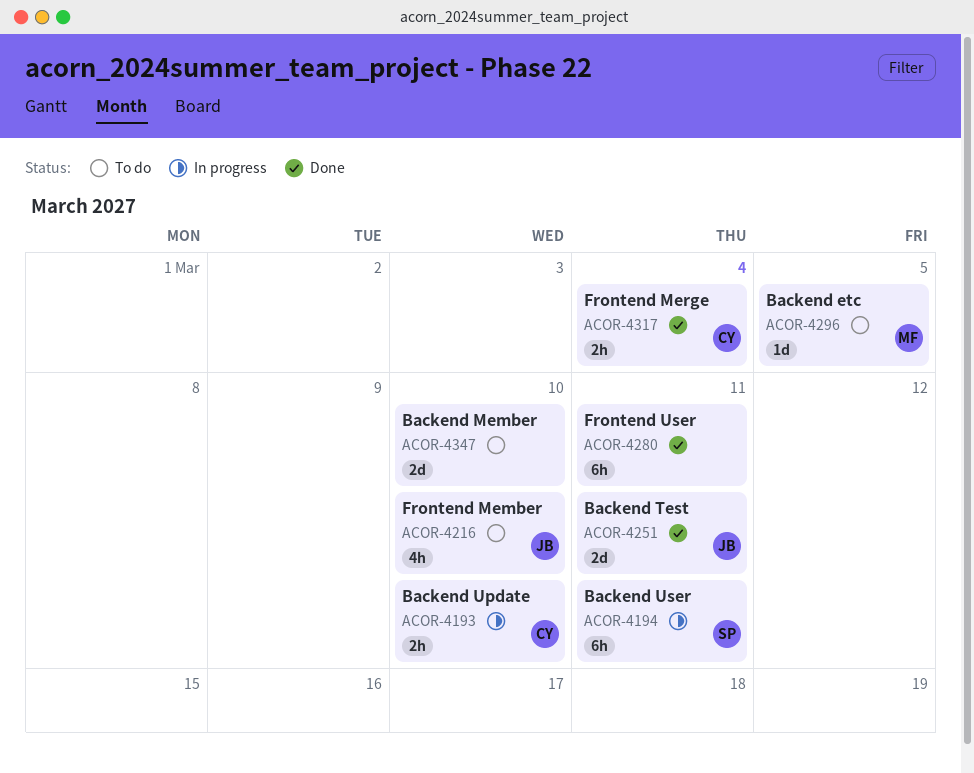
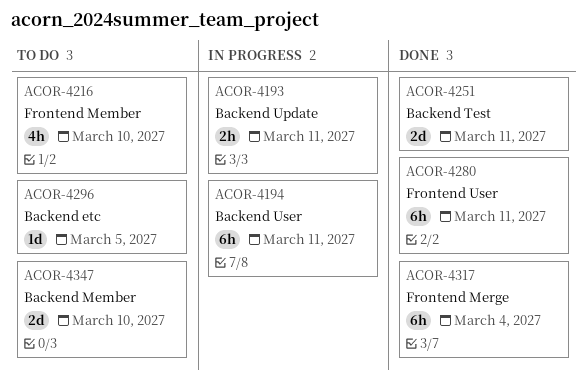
ACOR-4193, due: Mar 10 -> Mar 11
ACOR-4317, estimate: 2h -> 6h

